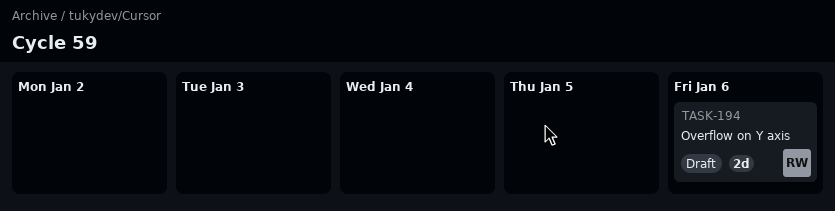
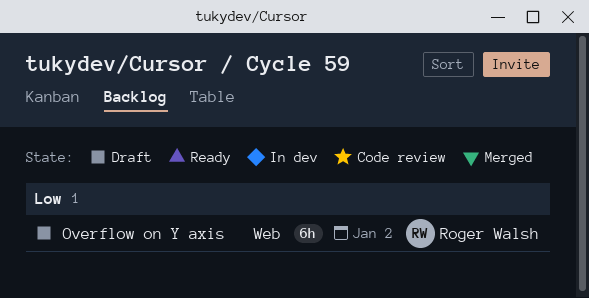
Overflow on Y axis, estimate: 2d -> 6h
Overflow on Y axis, due: Jan 6 -> Jan 2

